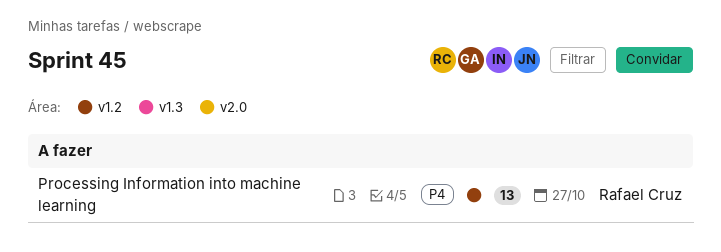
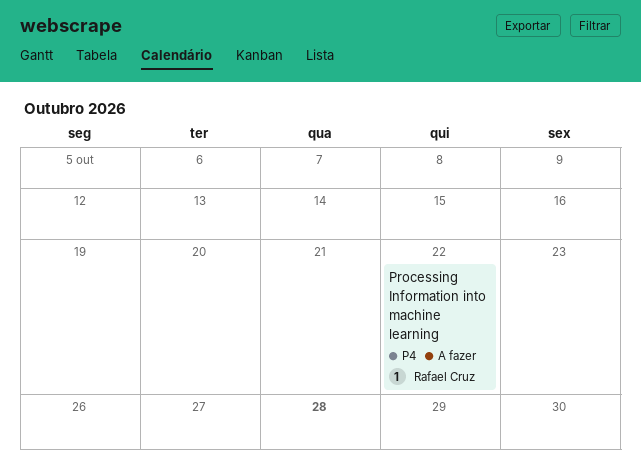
Processing Information into machine learning, estimate: 13 -> 1
Processing Information into machine learning, due: Oct 27 -> Oct 22

